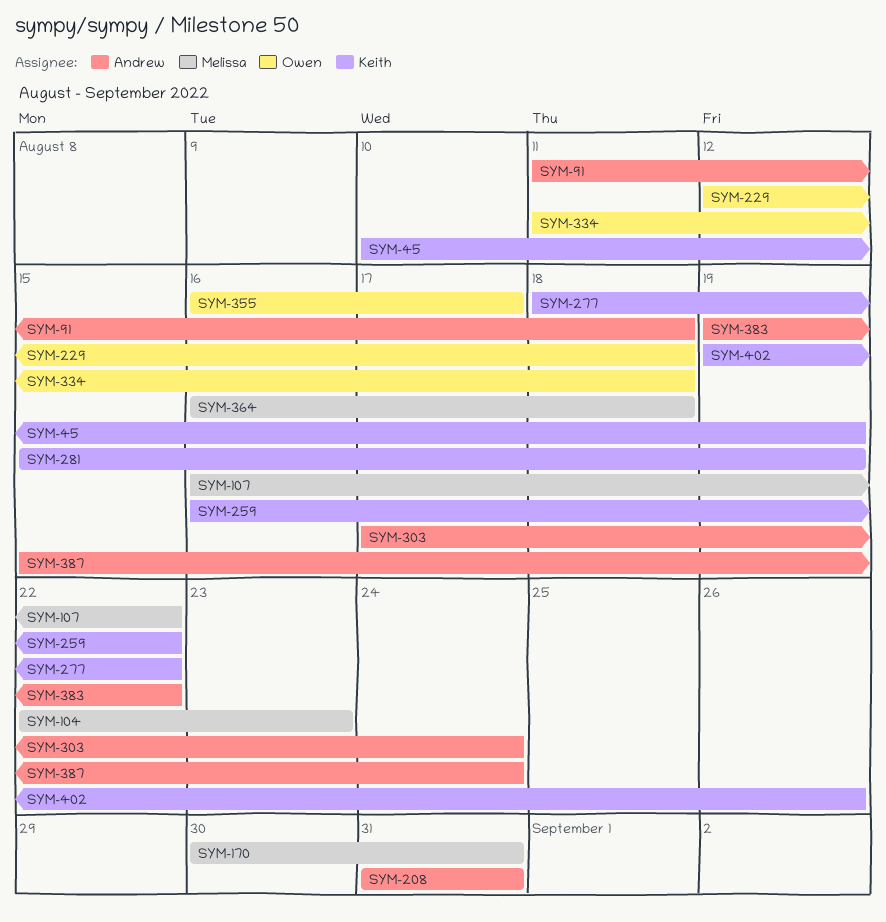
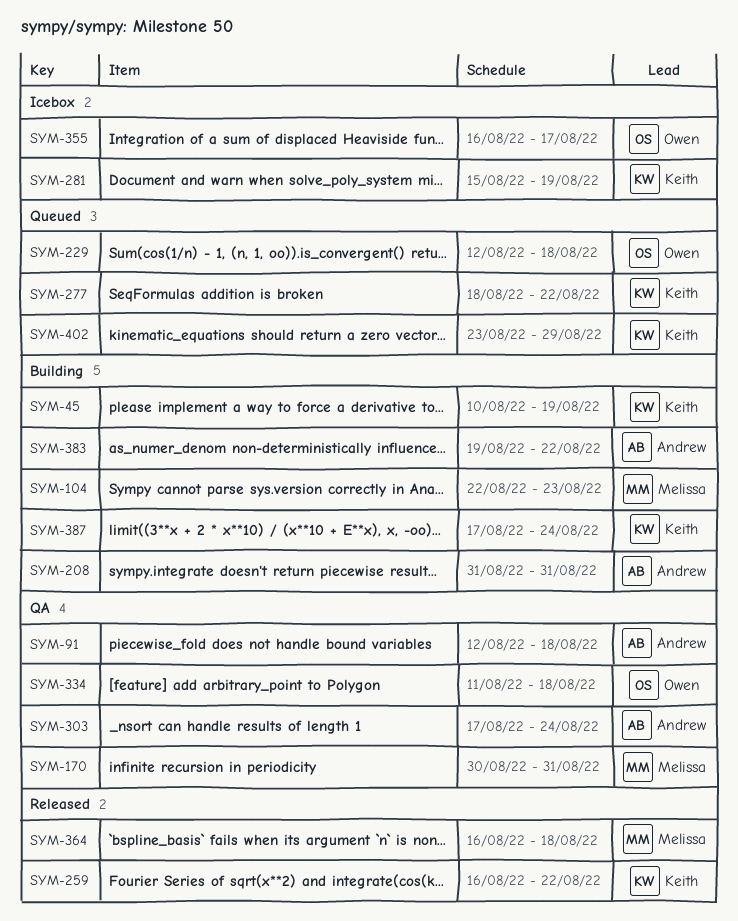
SYM-91, start: Aug 11 -> Aug 12
SYM-107: present -> none
SYM-387, owner: Andrew -> Keith
SYM-387, start: Aug 15 -> Aug 17
SYM-402, start: Aug 19 -> Aug 23
SYM-402, due: Aug 26 -> Aug 29

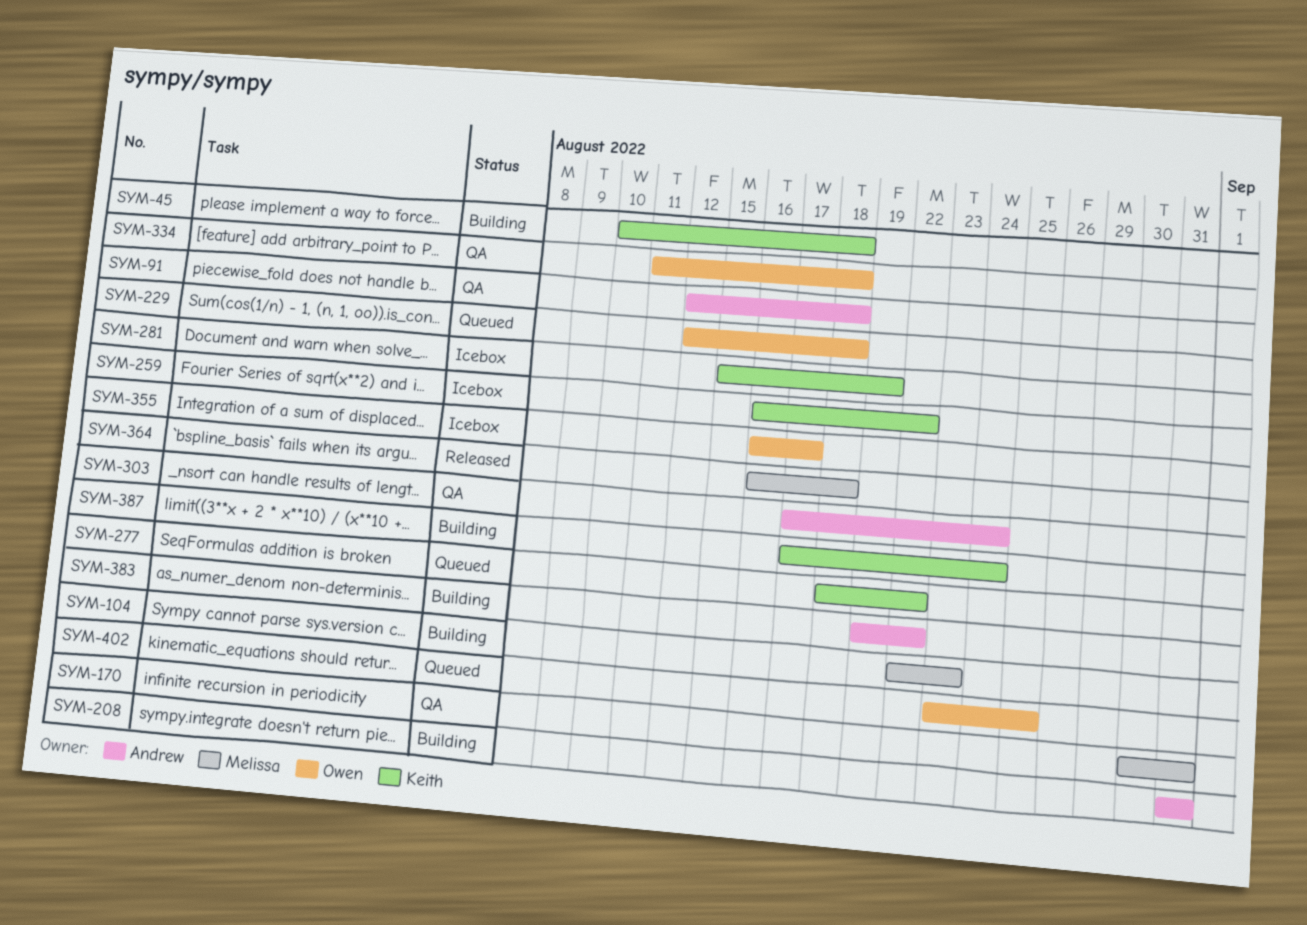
SYM-45, due: Aug 19 -> Aug 18
SYM-259, status: Released -> Icebox
SYM-402, owner: Keith -> Owen
SYM-402, due: Aug 29 -> Aug 25

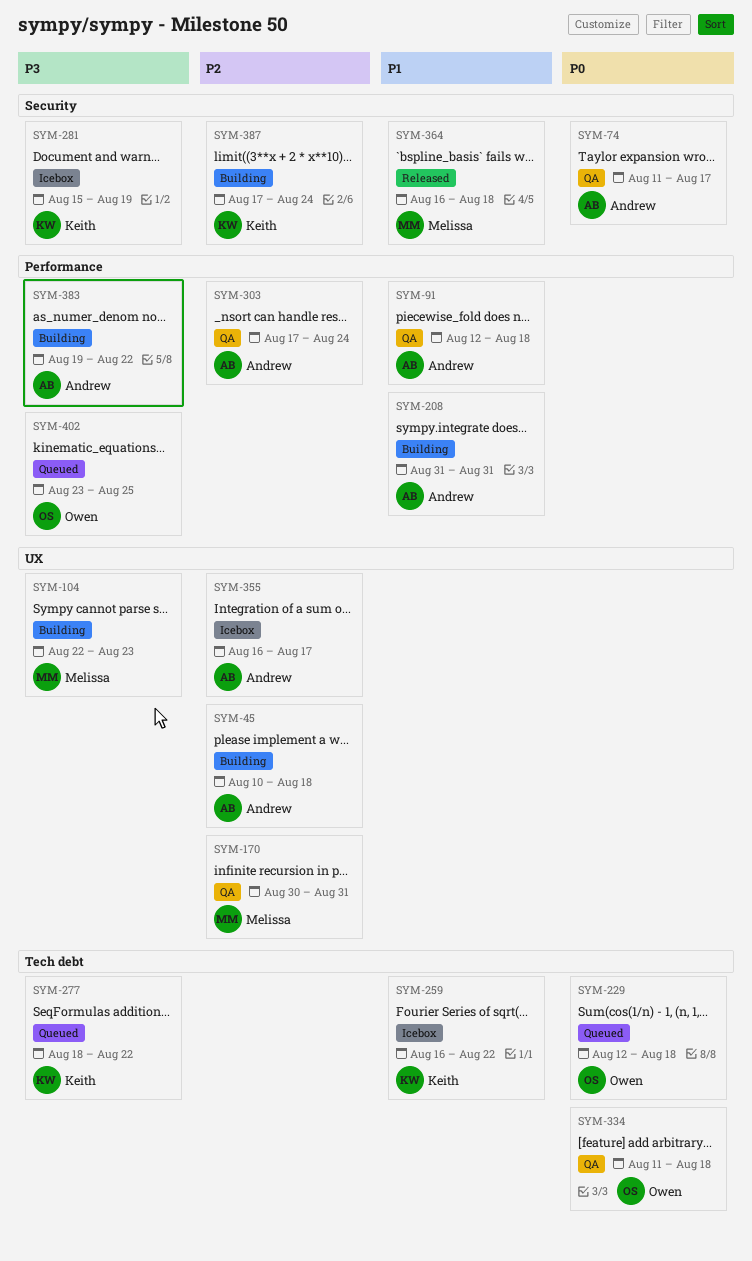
SYM-45, owner: Keith -> Andrew
SYM-74: none -> present
SYM-355, owner: Owen -> Andrew

